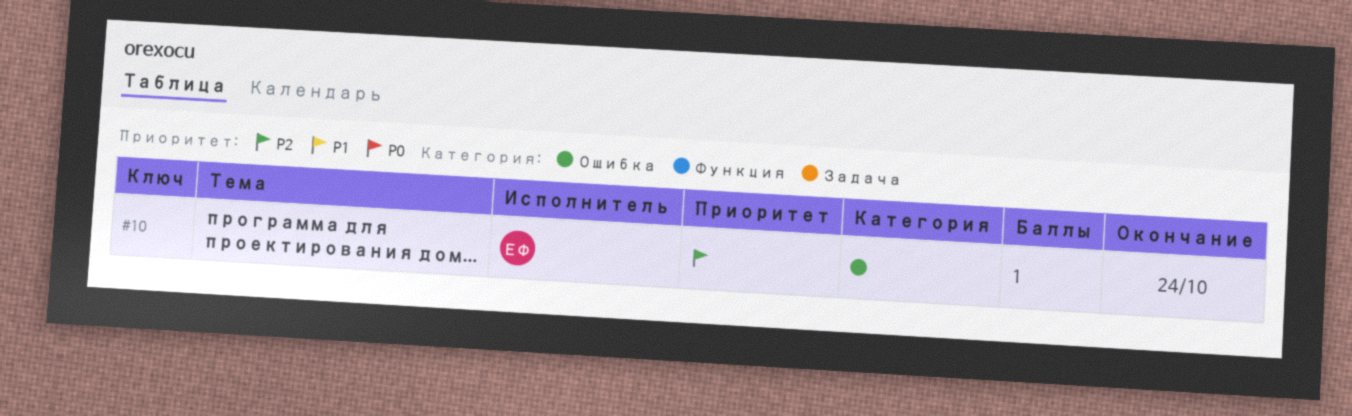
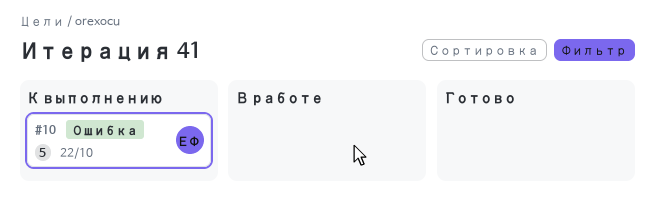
#10, estimate: 1 -> 5
#10, due: Oct 24 -> Oct 22

